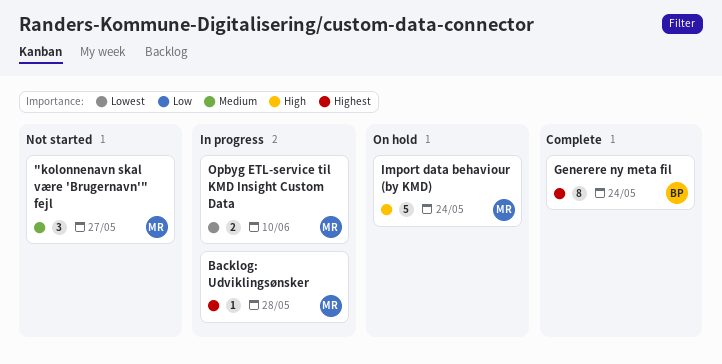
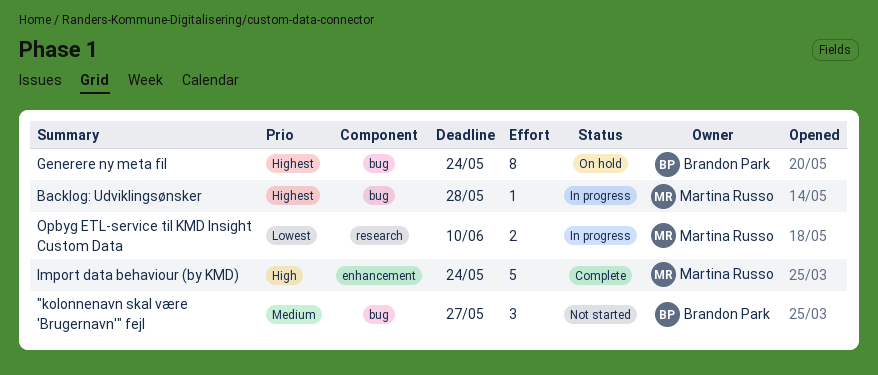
"kolonnenavn skal være 'Brugernavn'" fejl, owner: Martina Russo -> Brandon Park
Generere ny meta fil, status: Complete -> On hold
Import data behaviour (by KMD), status: On hold -> Complete

